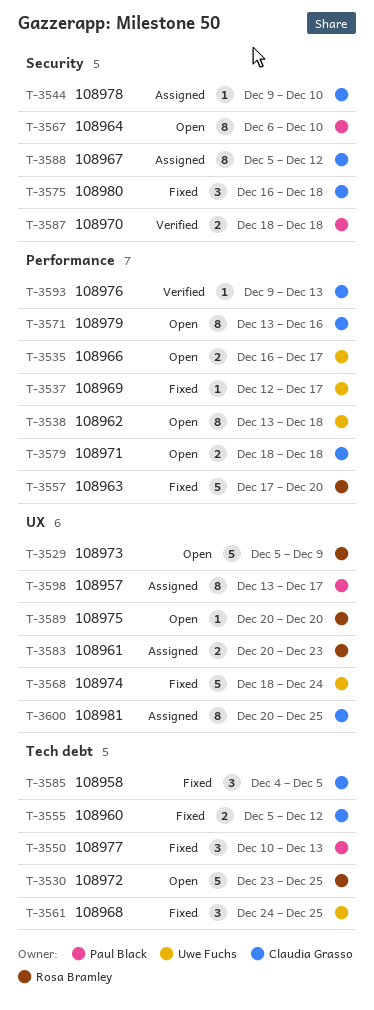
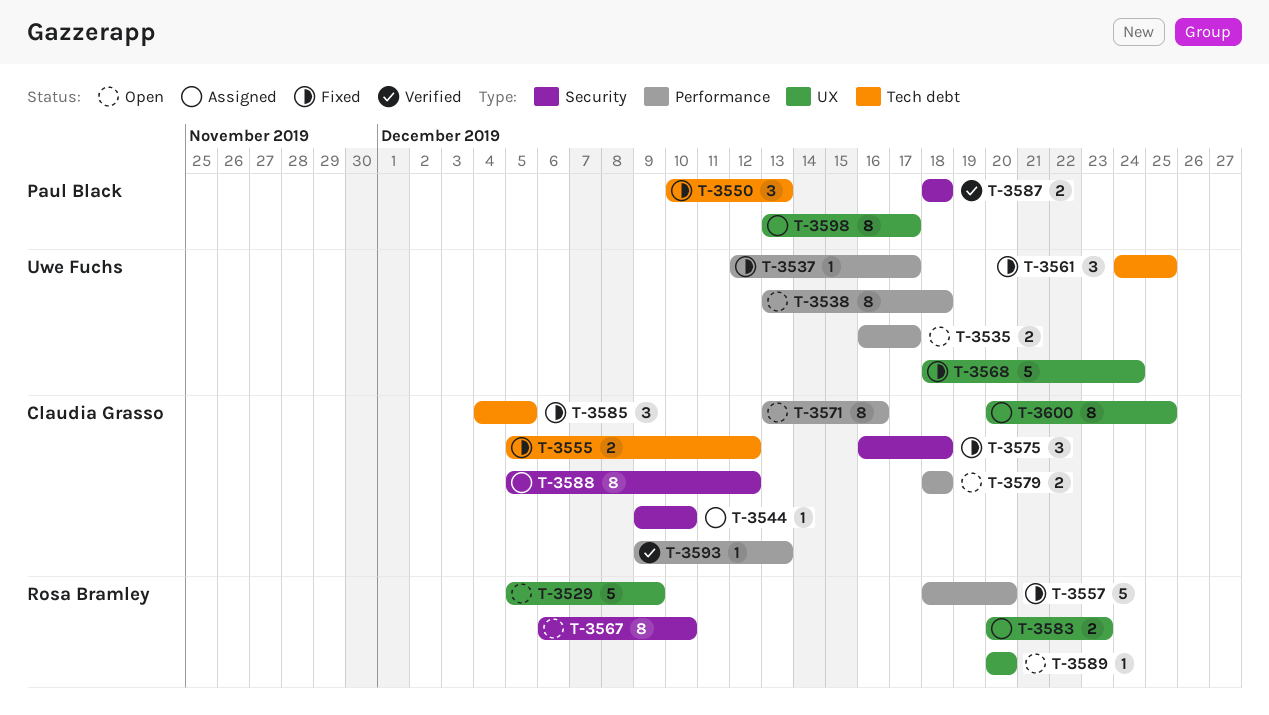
T-3530: present -> none
T-3557, start: Dec 17 -> Dec 18
T-3567, owner: Paul Black -> Rosa Bramley

